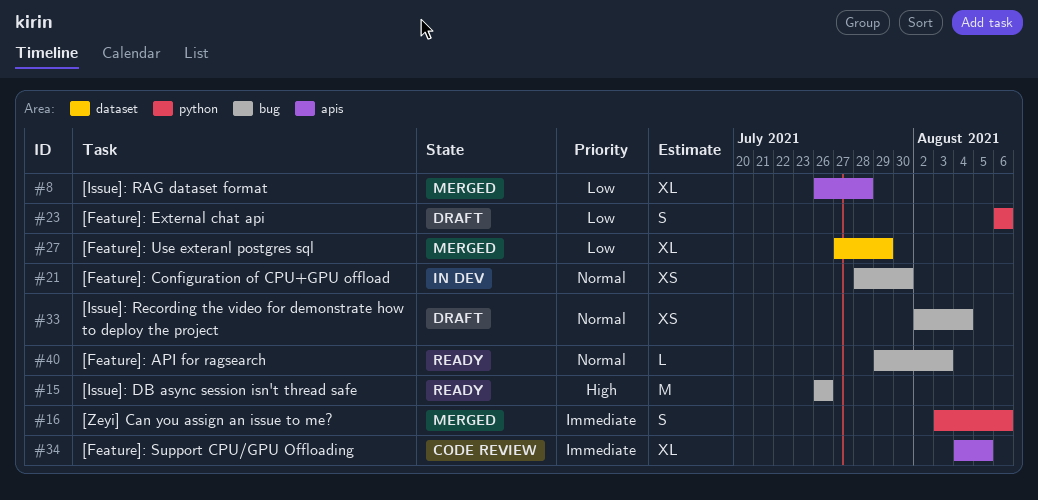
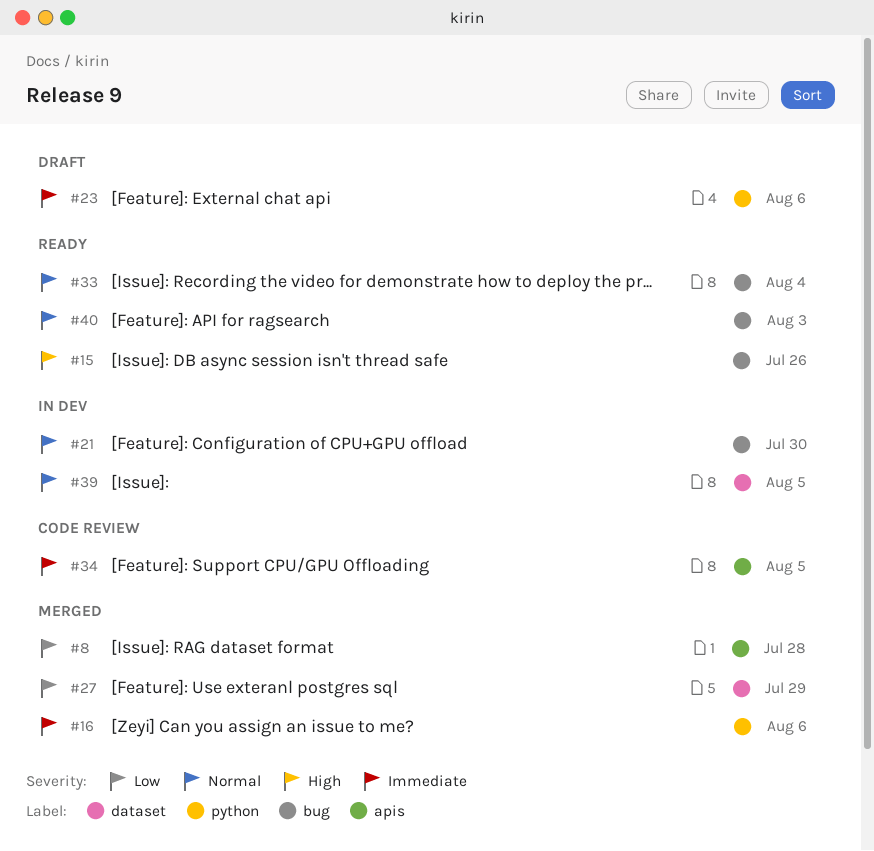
#23, priority: Low -> Immediate
#33, status: Draft -> Ready
#39: none -> present

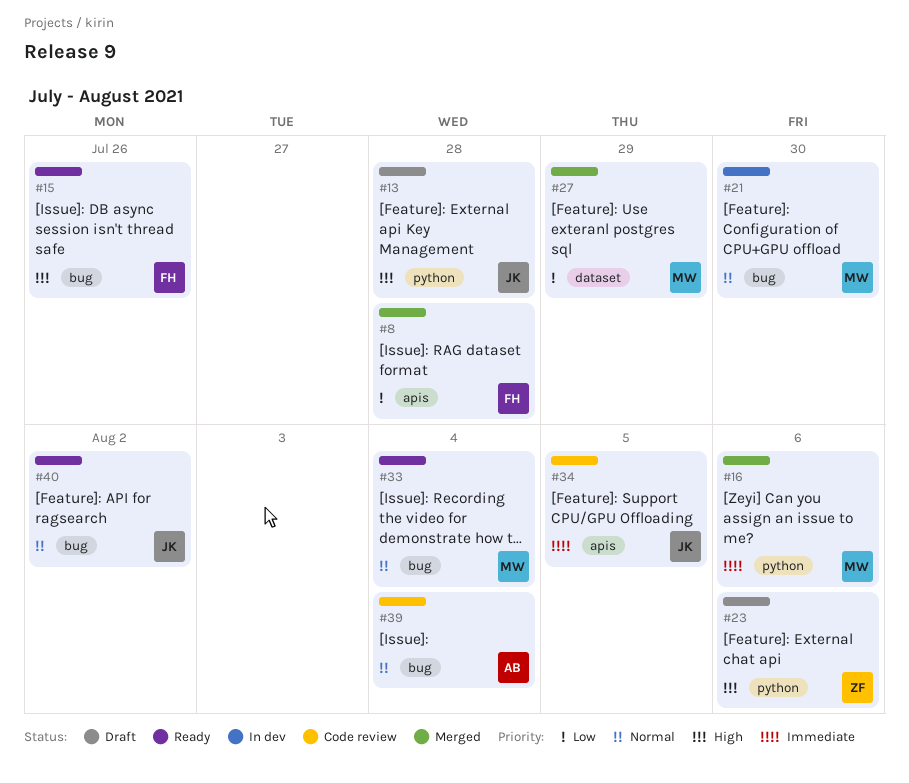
#13: none -> present
#23, priority: Immediate -> High
#39, status: In dev -> Code review
#39, label: dataset -> bug
#39, due: Aug 5 -> Aug 4
#40, due: Aug 3 -> Aug 2

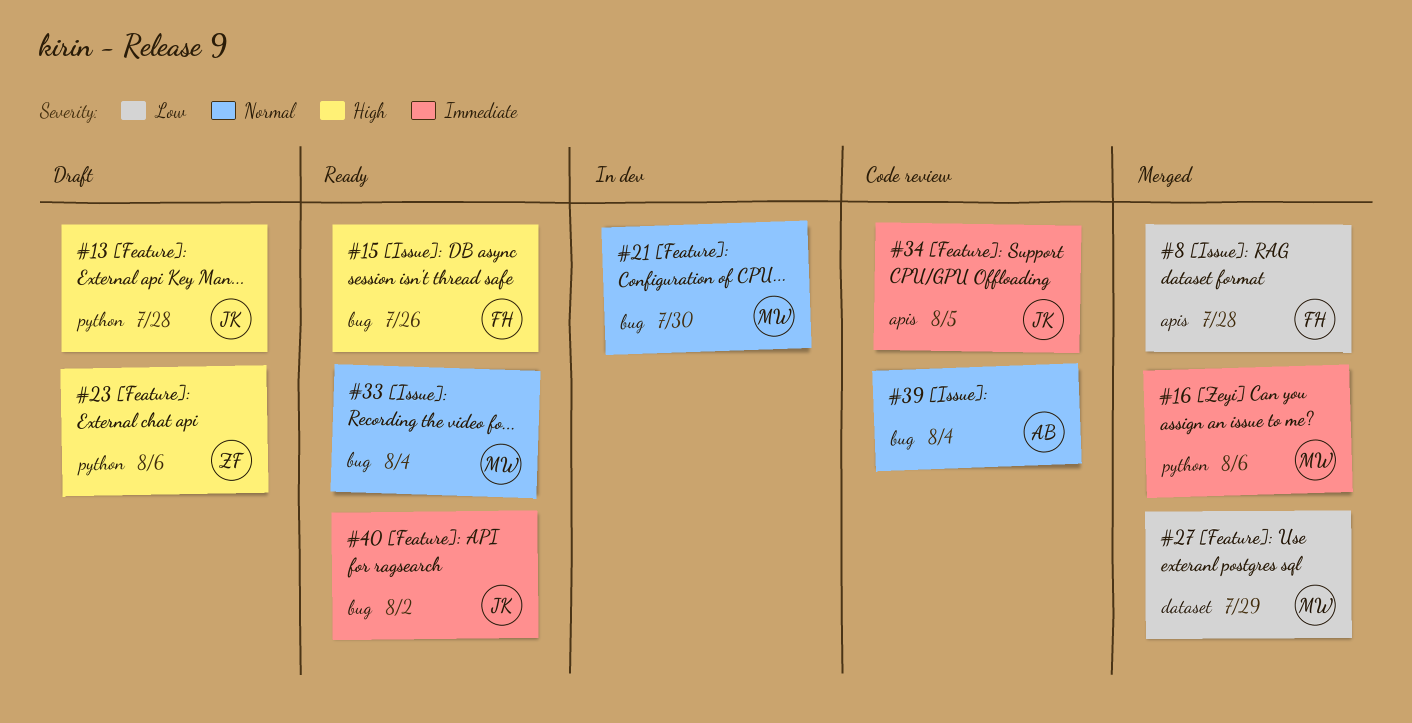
#40, priority: Normal -> Immediate

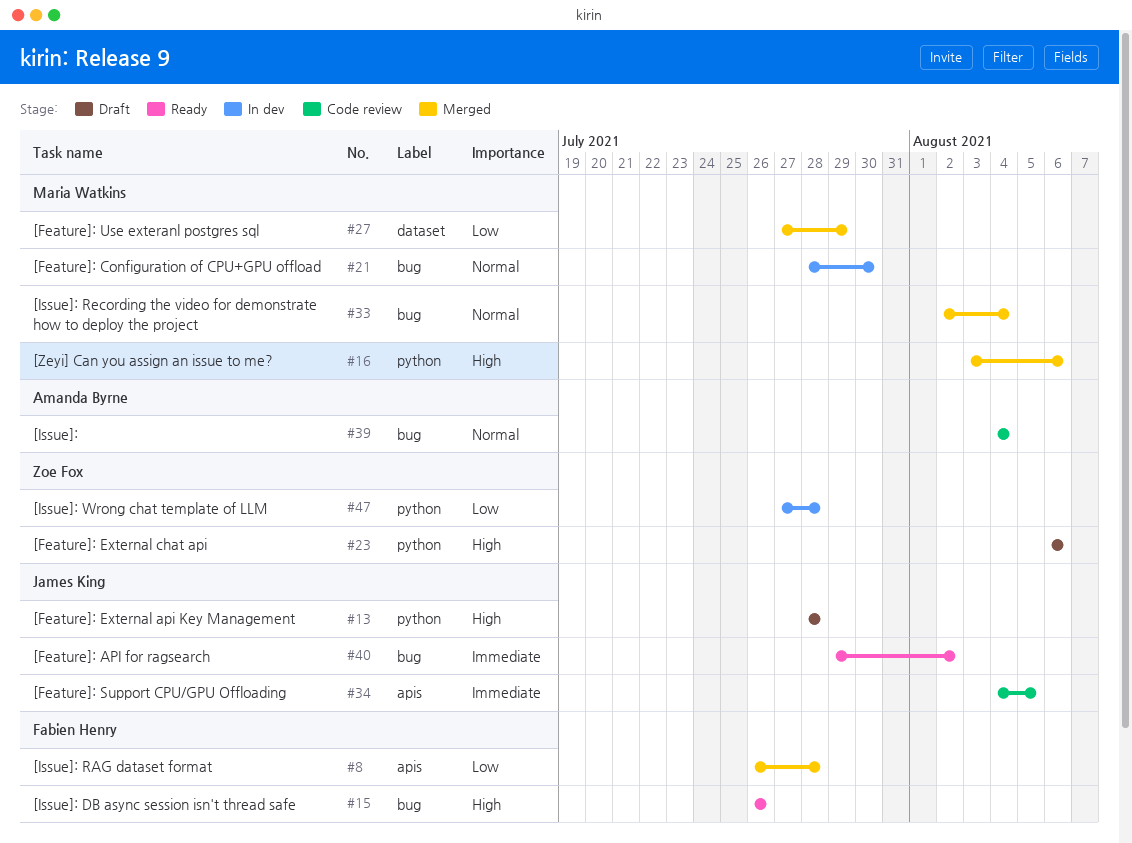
#16, priority: Immediate -> High
#33, status: Ready -> Merged
#47: none -> present

